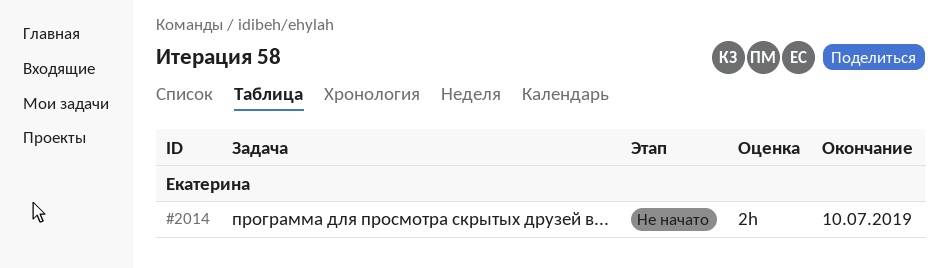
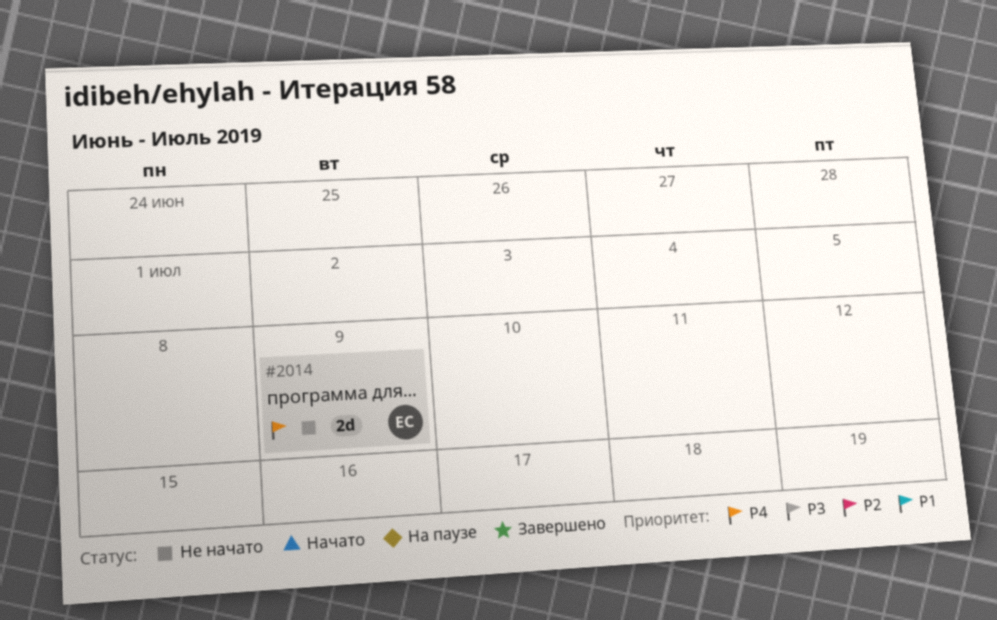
#2014, estimate: 2h -> 2d
#2014, due: Jul 10 -> Jul 9

